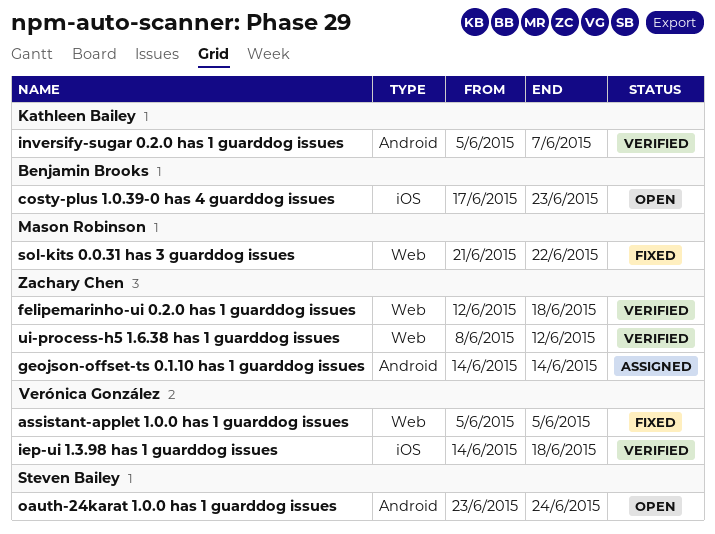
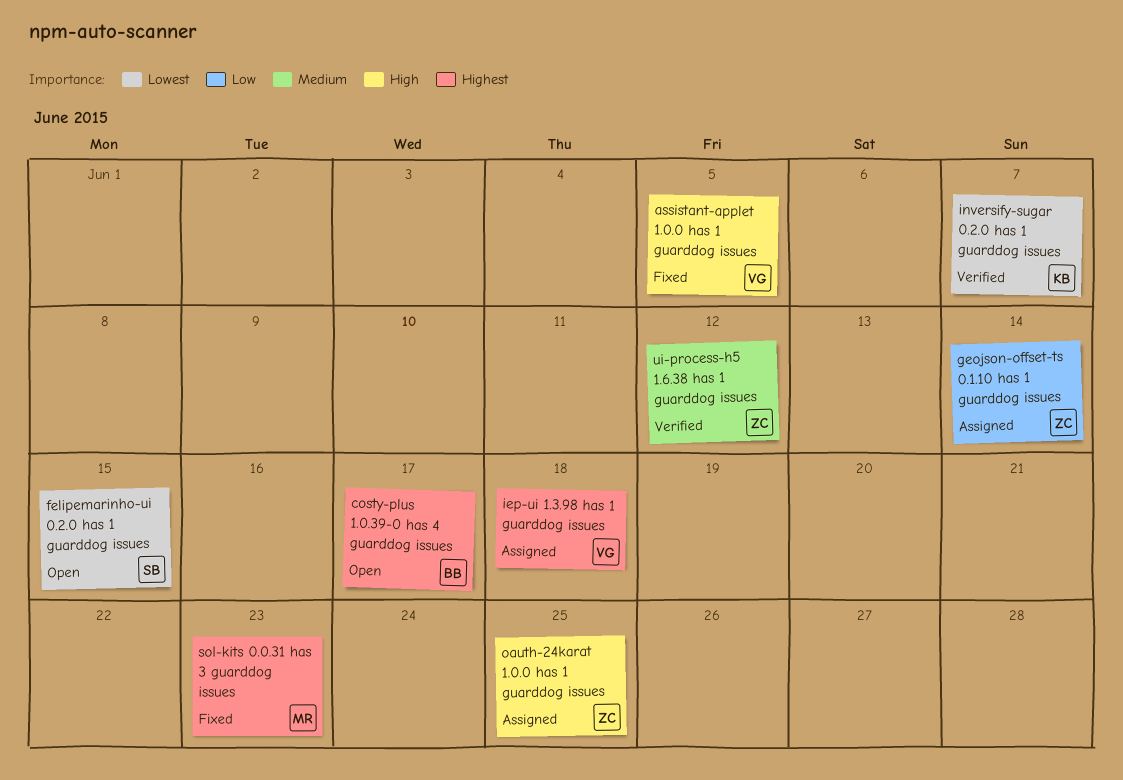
costy-plus 1.0.39-0 has 4 guarddog issues, due: Jun 23 -> Jun 17
felipemarinho-ui 0.2.0 has 1 guarddog issues, status: Verified -> Open
felipemarinho-ui 0.2.0 has 1 guarddog issues, owner: Zachary Chen -> Steven Bailey
felipemarinho-ui 0.2.0 has 1 guarddog issues, due: Jun 18 -> Jun 15
iep-ui 1.3.98 has 1 guarddog issues, status: Verified -> Assigned
oauth-24karat 1.0.0 has 1 guarddog issues, status: Open -> Assigned
oauth-24karat 1.0.0 has 1 guarddog issues, owner: Steven Bailey -> Zachary Chen
oauth-24karat 1.0.0 has 1 guarddog issues, due: Jun 24 -> Jun 25
sol-kits 0.0.31 has 3 guarddog issues, due: Jun 22 -> Jun 23

